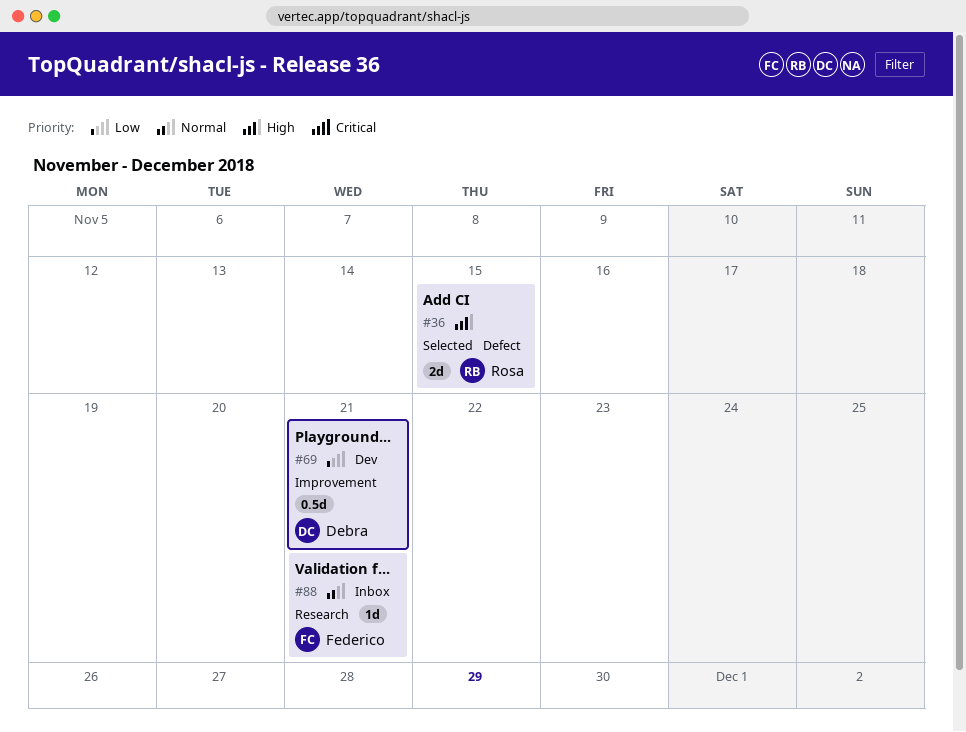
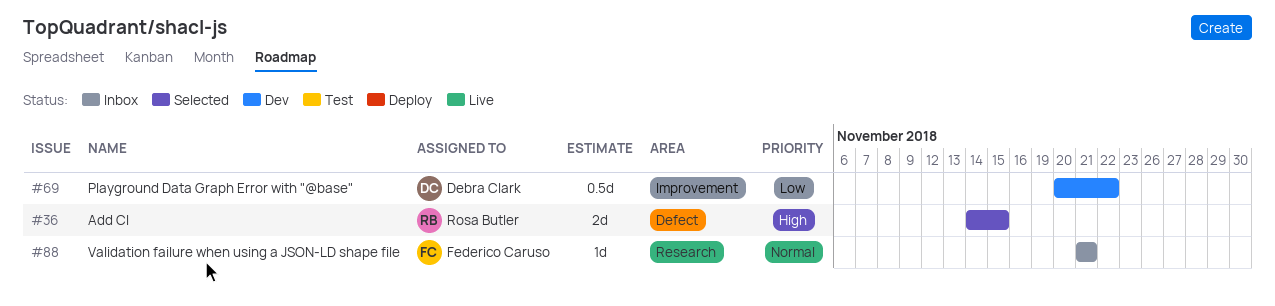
#69, due: Nov 21 -> Nov 22

